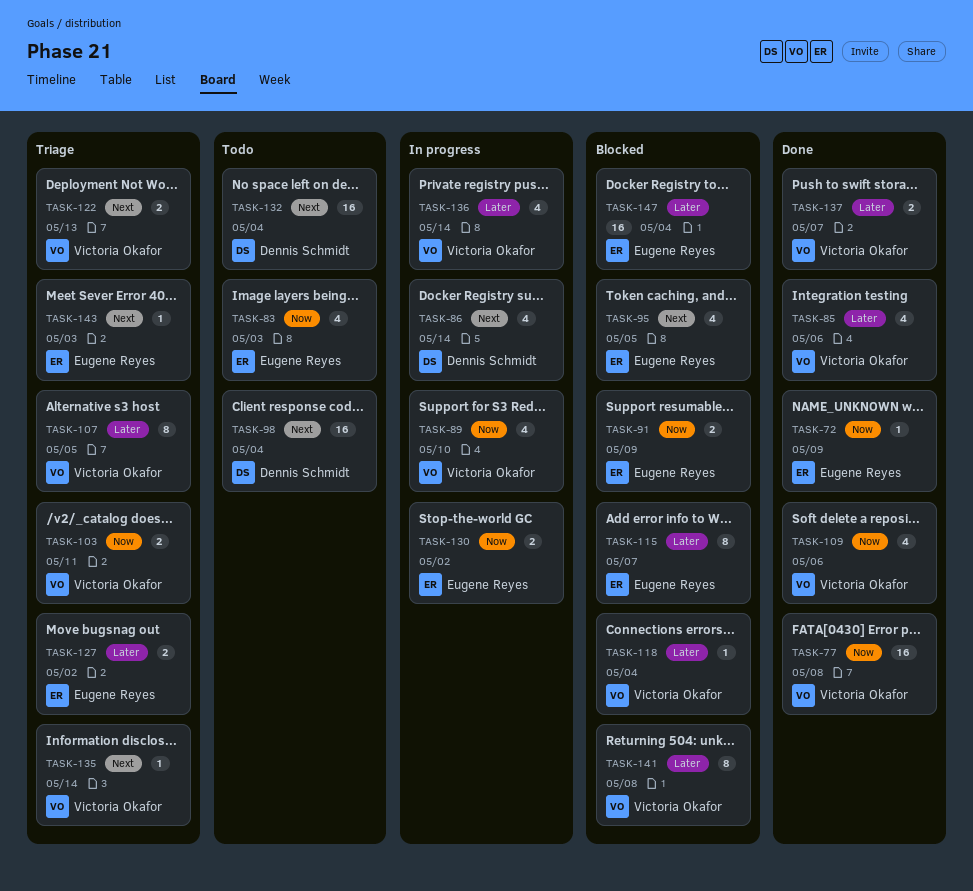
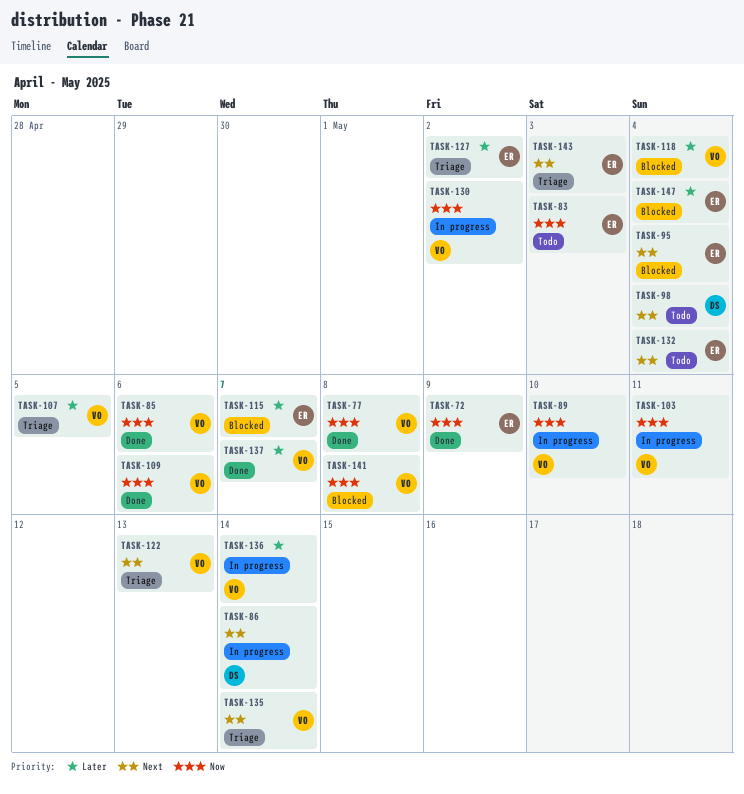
TASK-85, priority: Later -> Now
TASK-91: present -> none
TASK-95, due: May 5 -> May 4
TASK-103, status: Triage -> In progress
TASK-130, owner: Eugene Reyes -> Victoria Okafor
TASK-132, owner: Dennis Schmidt -> Eugene Reyes
TASK-141, priority: Later -> Now

